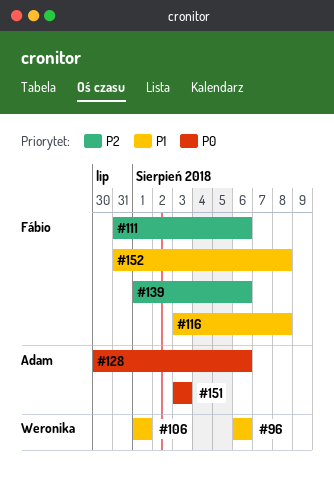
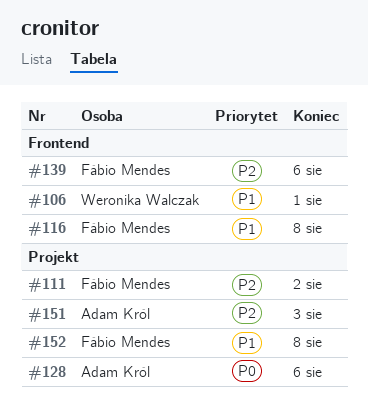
#96: present -> none
#111, due: Aug 6 -> Aug 2
#151, priority: P0 -> P2

